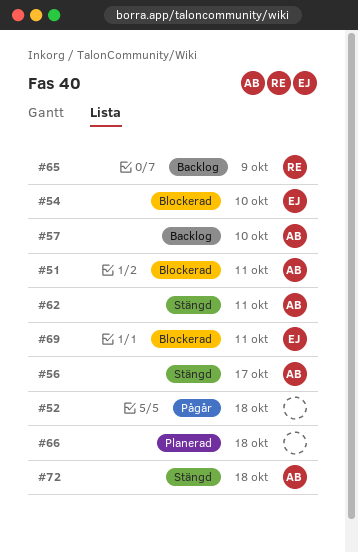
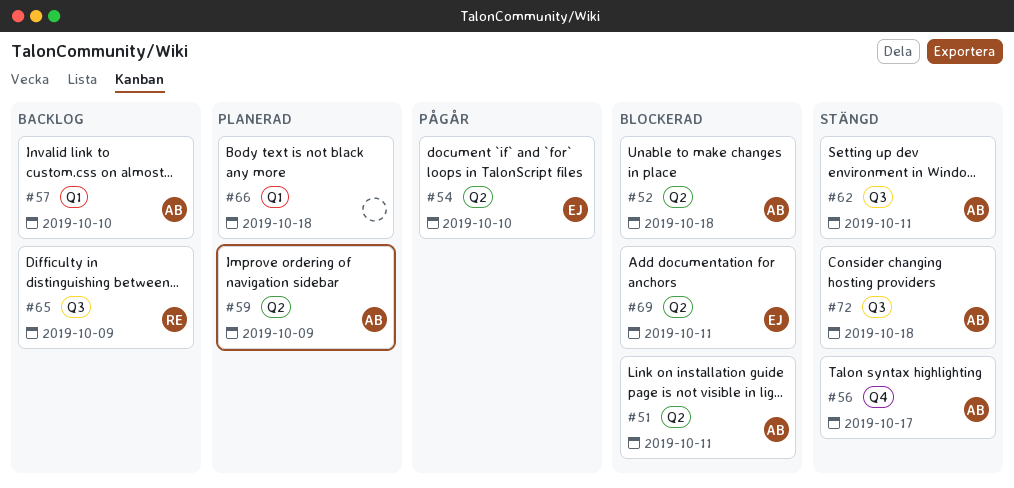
#52, status: Pågår -> Blockerad
#52, owner: none -> AB
#54, status: Blockerad -> Pågår
#59: none -> present

